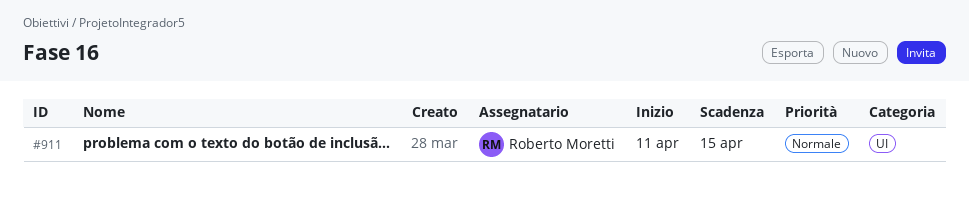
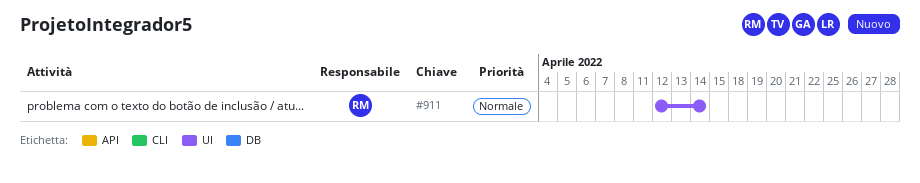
#911, start: Apr 11 -> Apr 12
#911, due: Apr 15 -> Apr 14

